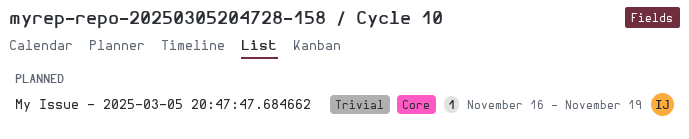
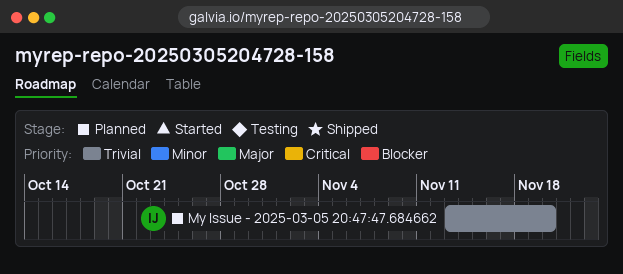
My Issue - 2025-03-05 20:47:47.684662, start: Nov 16 -> Nov 13
My Issue - 2025-03-05 20:47:47.684662, due: Nov 19 -> Nov 20

